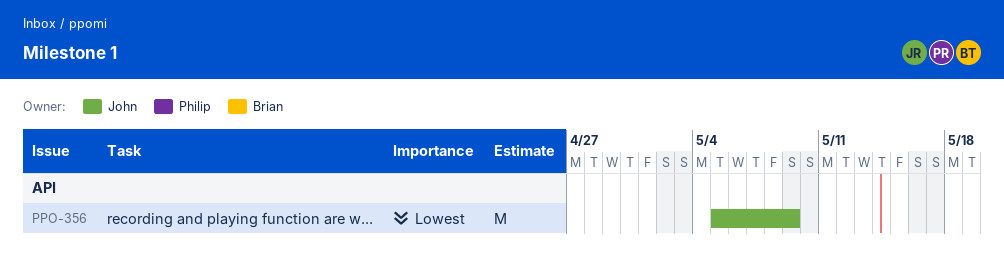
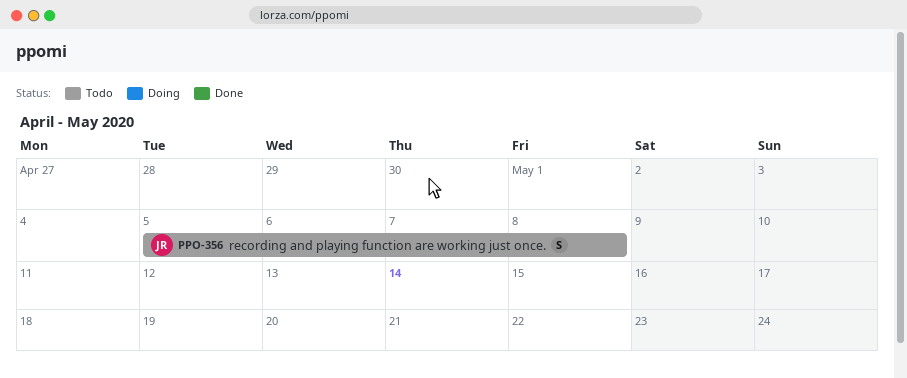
PPO-356, estimate: M -> S
PPO-356, due: May 9 -> May 8

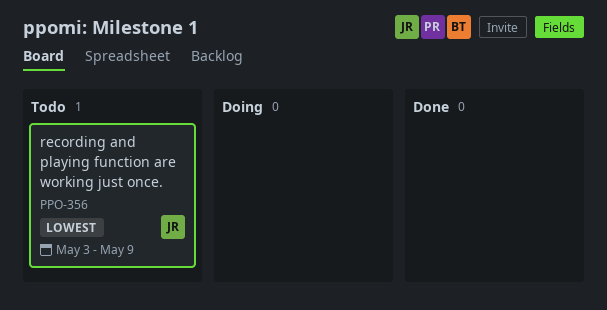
PPO-356, start: May 5 -> May 3
PPO-356, due: May 8 -> May 9

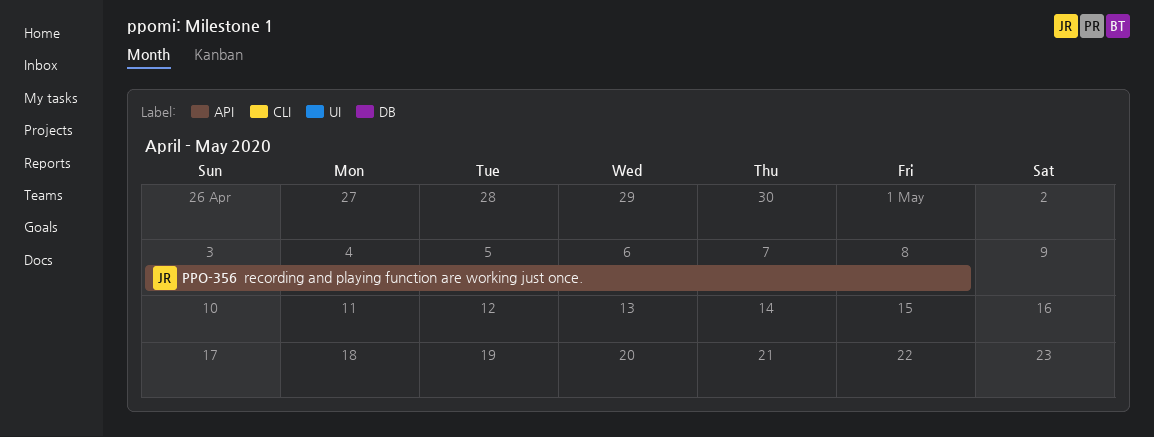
PPO-356, due: May 9 -> May 8

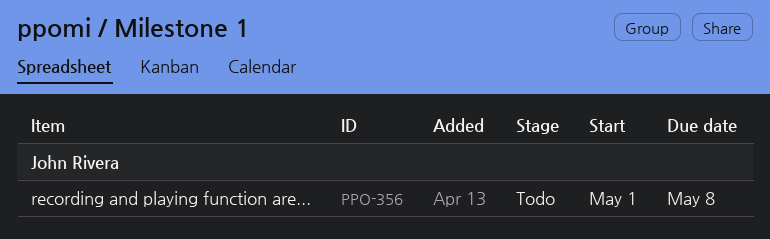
PPO-356, start: May 3 -> May 1

